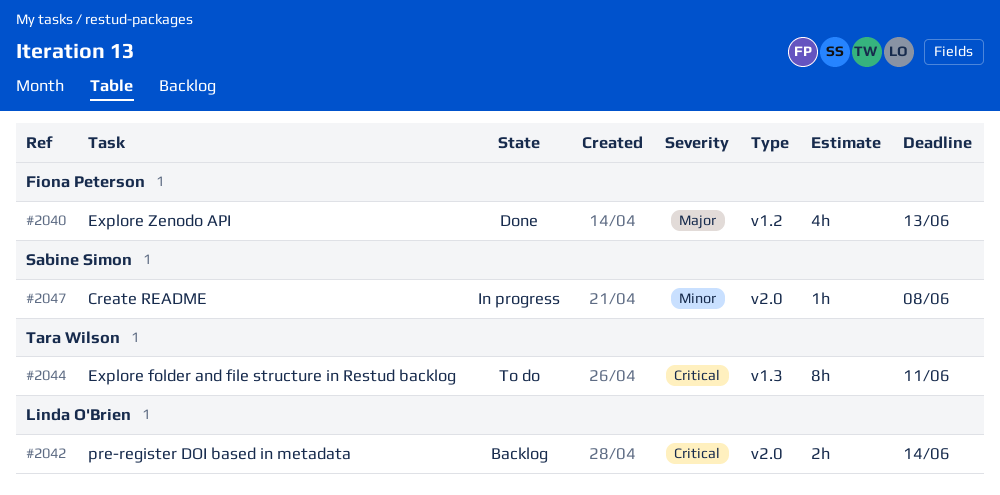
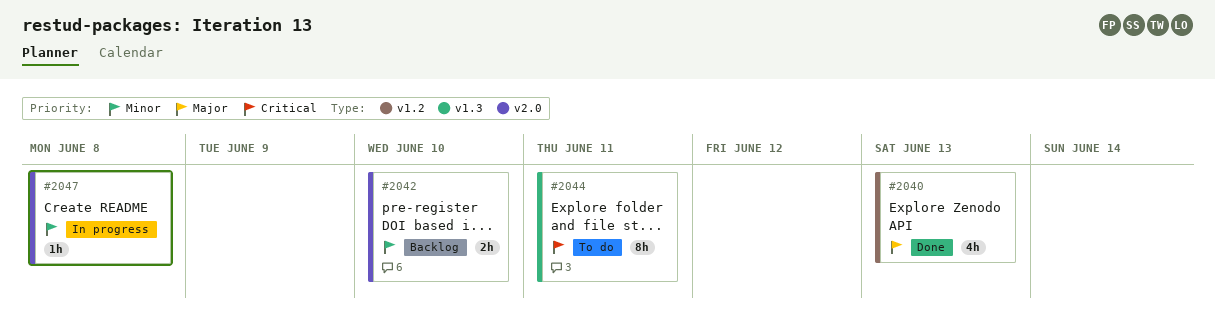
#2042, priority: Critical -> Minor
#2042, due: Jun 14 -> Jun 10

